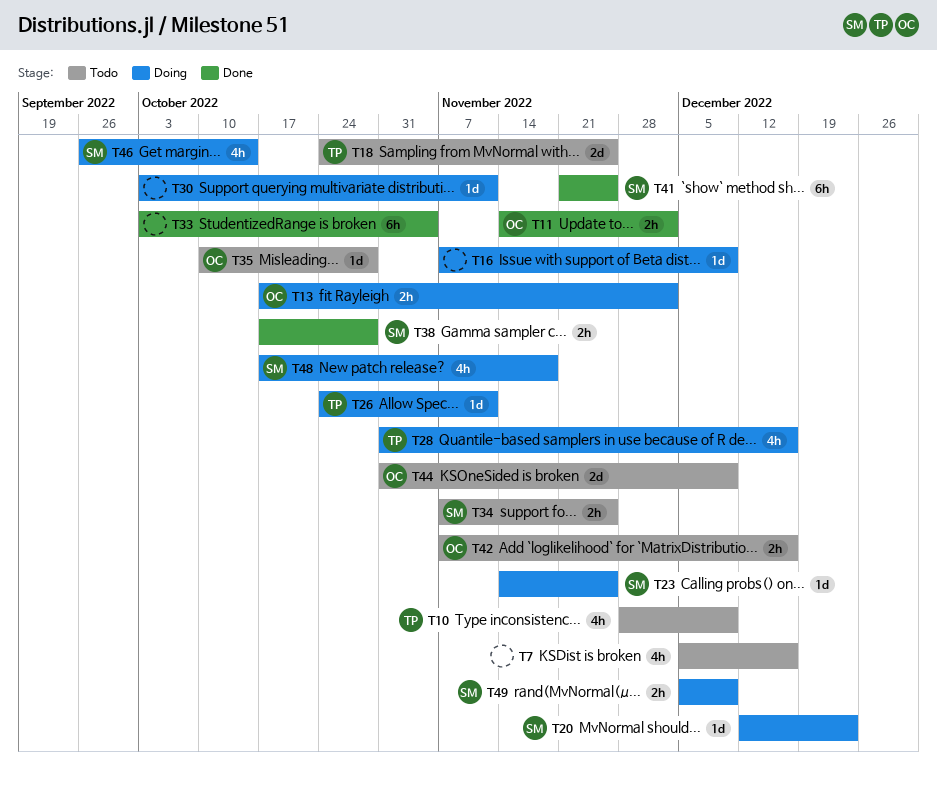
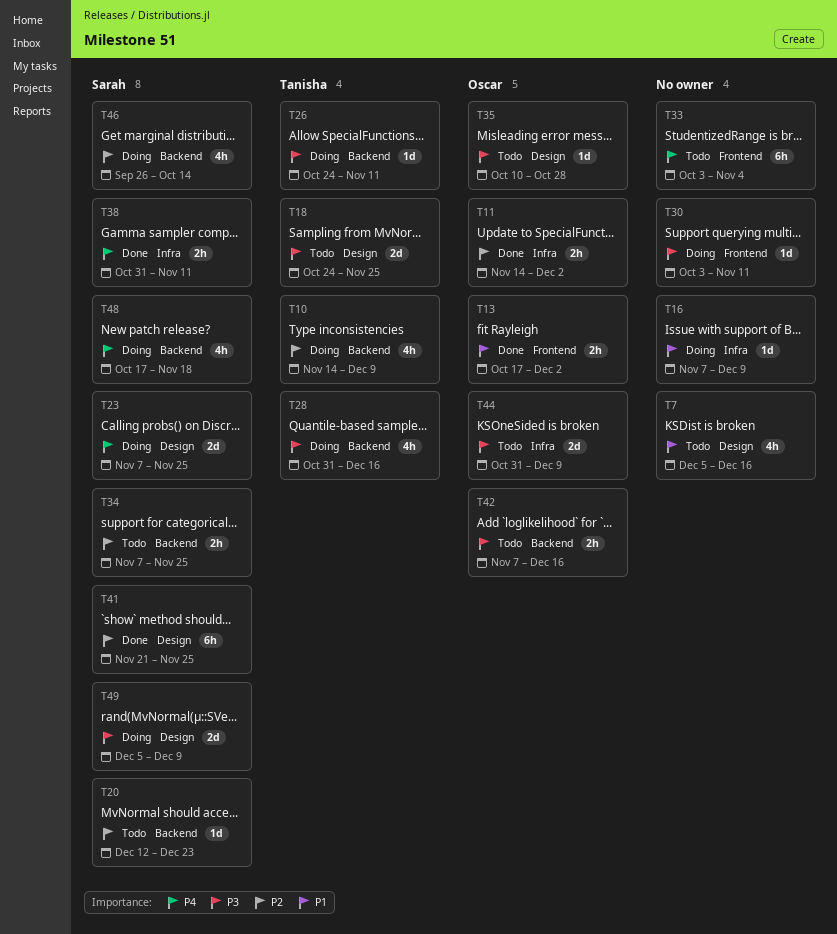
T10, status: Todo -> Doing
T10, start: Nov 28 -> Nov 14
T13, status: Doing -> Done
T20, status: Doing -> Todo
T23, estimate: 1d -> 2d
T23, start: Nov 14 -> Nov 7
T33, status: Done -> Todo
T38, start: Oct 17 -> Oct 31
T38, due: Oct 28 -> Nov 11
T49, estimate: 2h -> 2d

